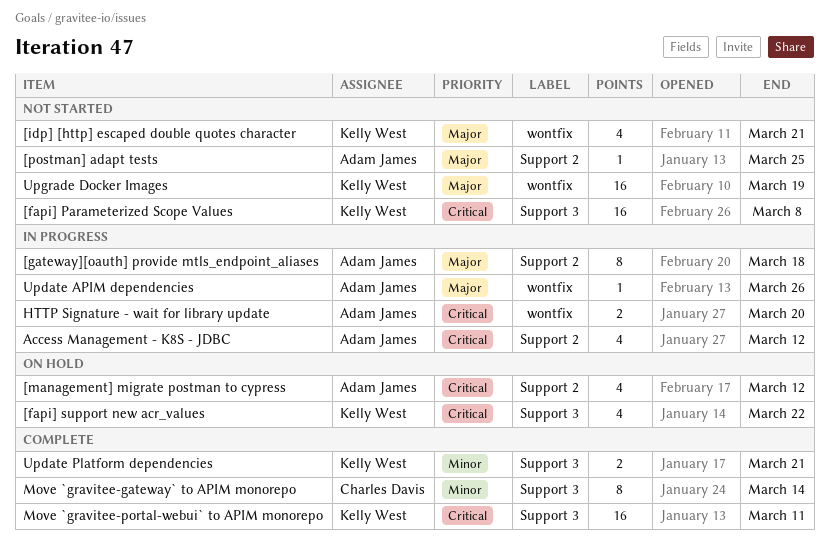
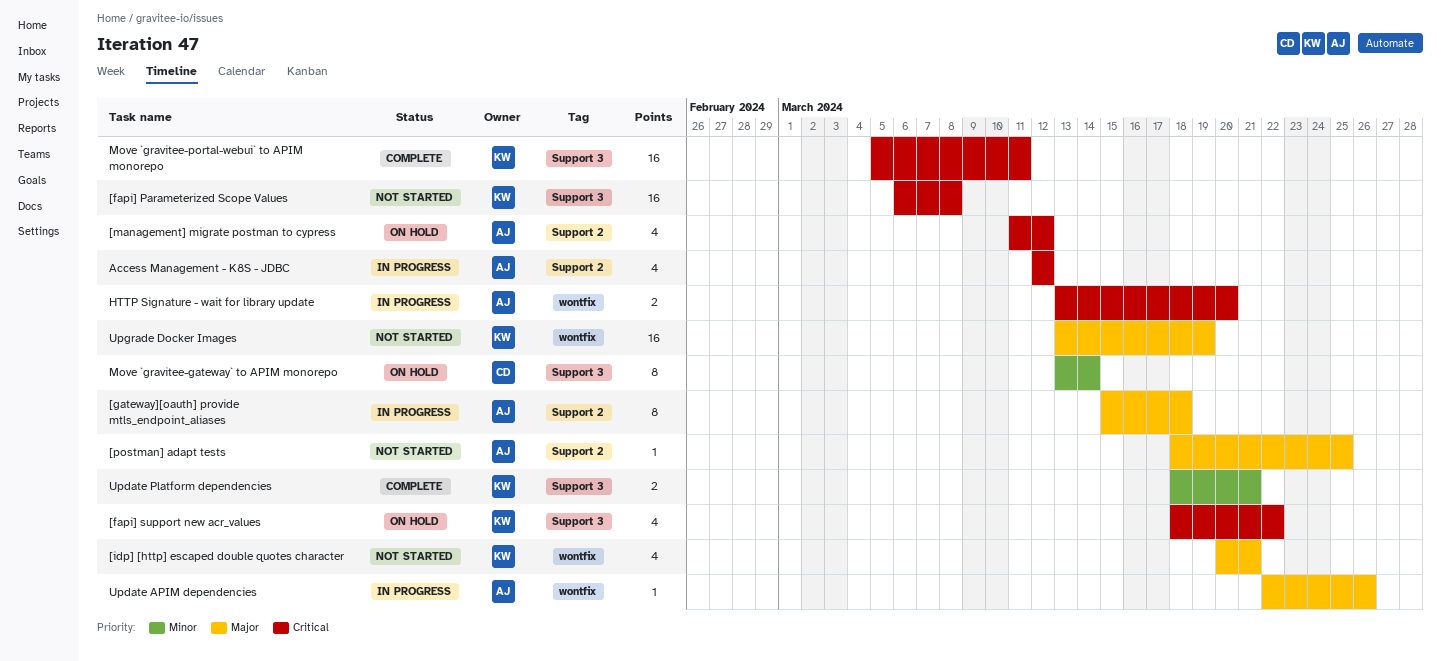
Move `gravitee-gateway` to APIM monorepo, status: Complete -> On hold

